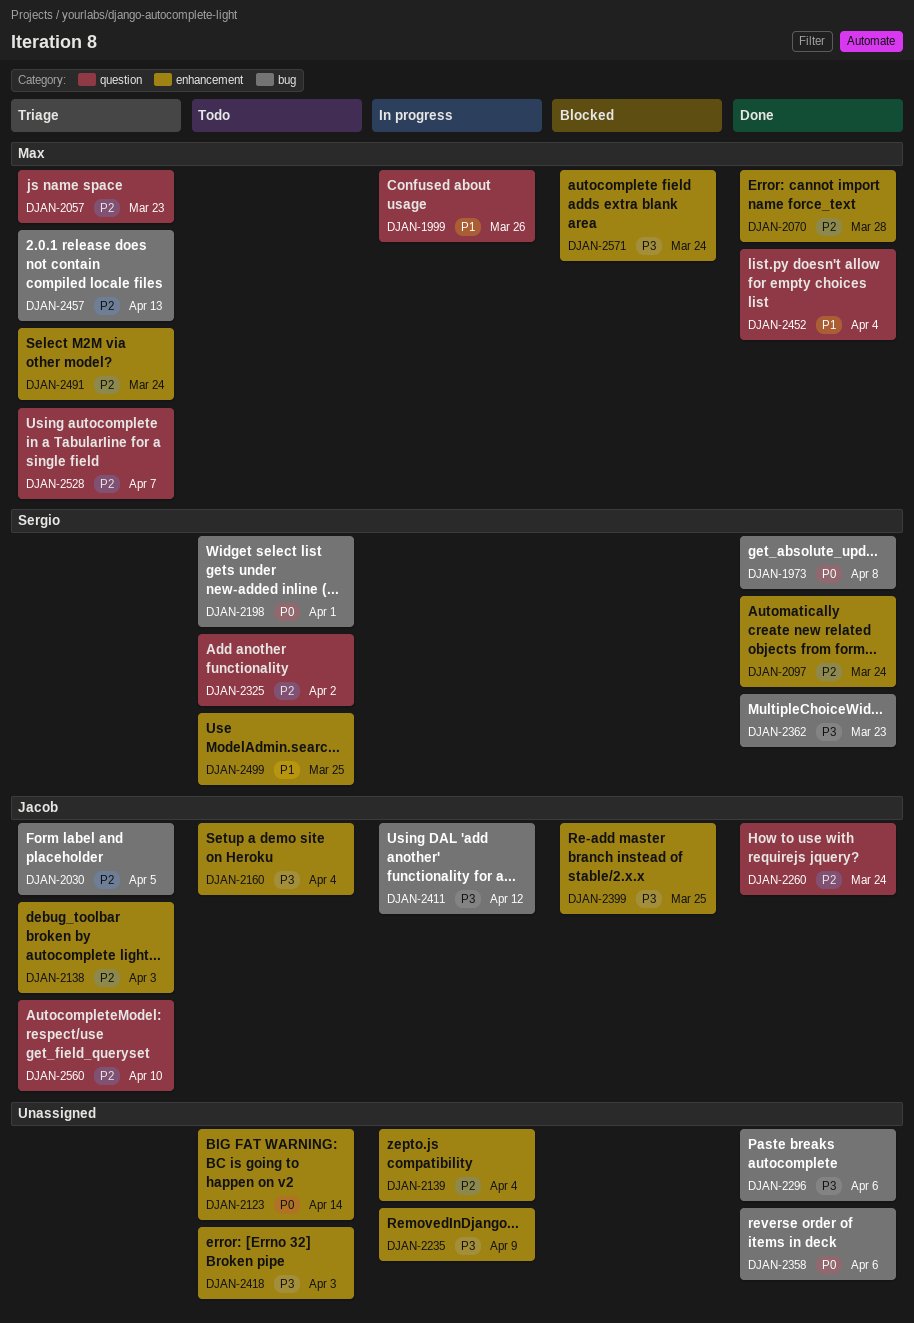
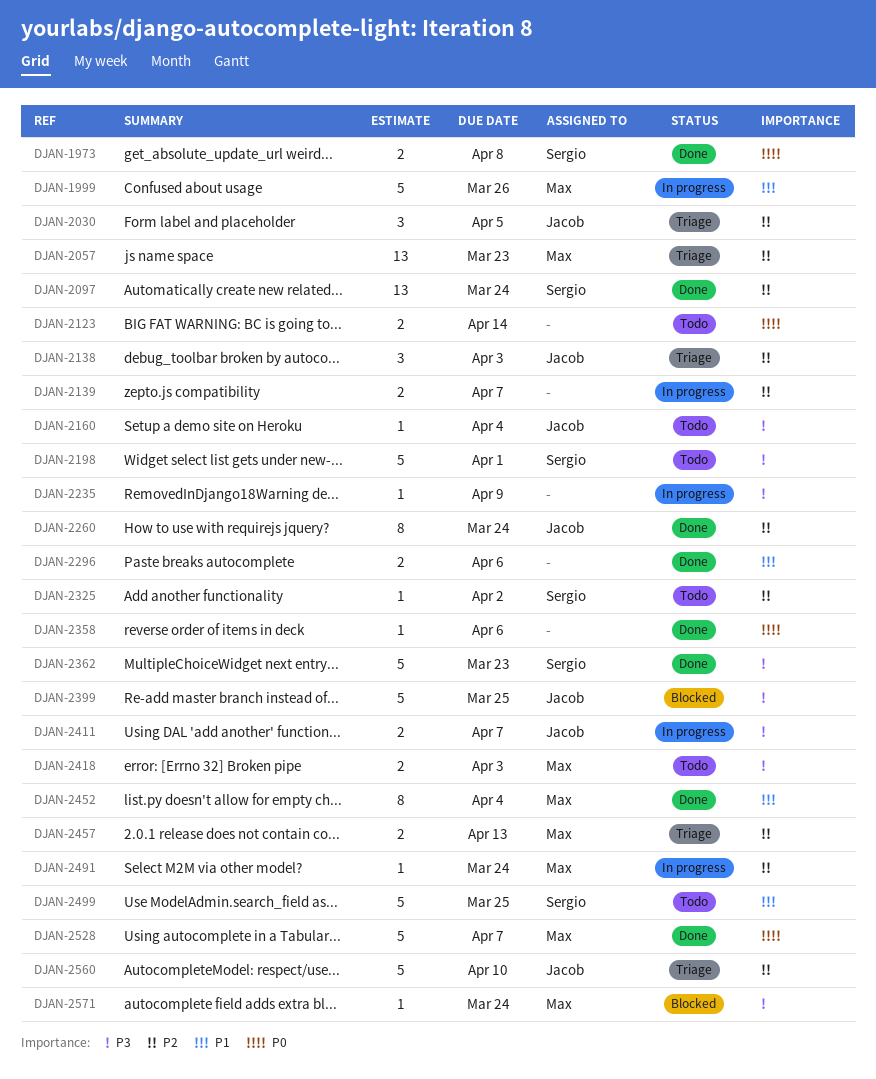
DJAN-2070: present -> none
DJAN-2139, due: Apr 4 -> Apr 7
DJAN-2198, priority: P0 -> P3
DJAN-2296, priority: P3 -> P1
DJAN-2411, due: Apr 12 -> Apr 7
DJAN-2418, owner: none -> Max
DJAN-2491, status: Triage -> In progress
DJAN-2528, status: Triage -> Done
DJAN-2528, priority: P2 -> P0

